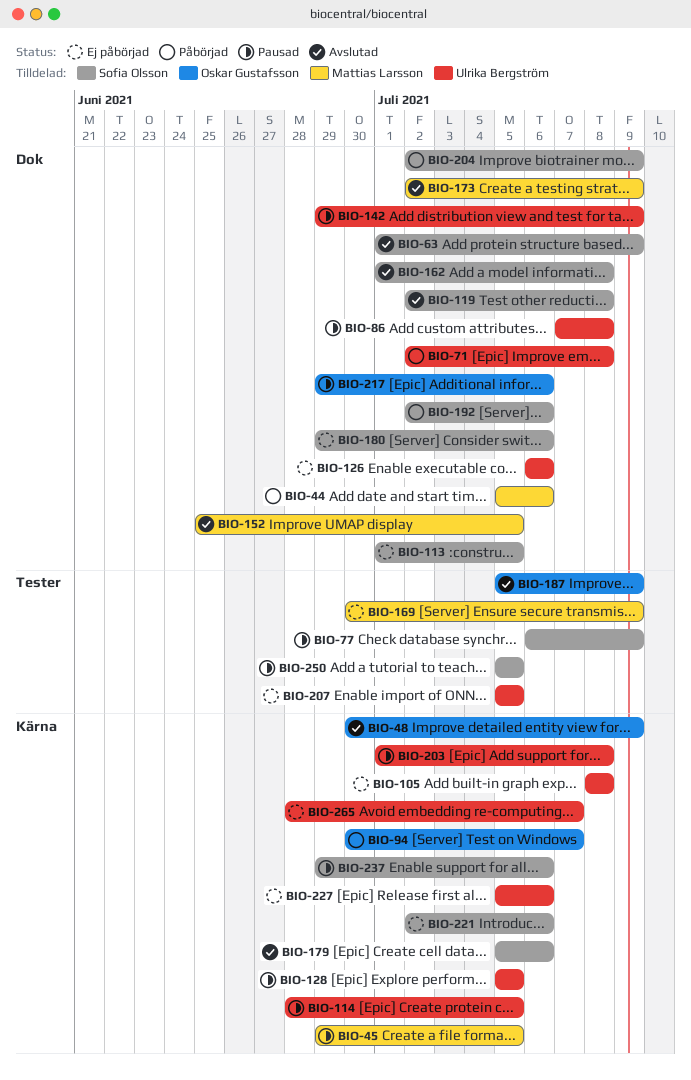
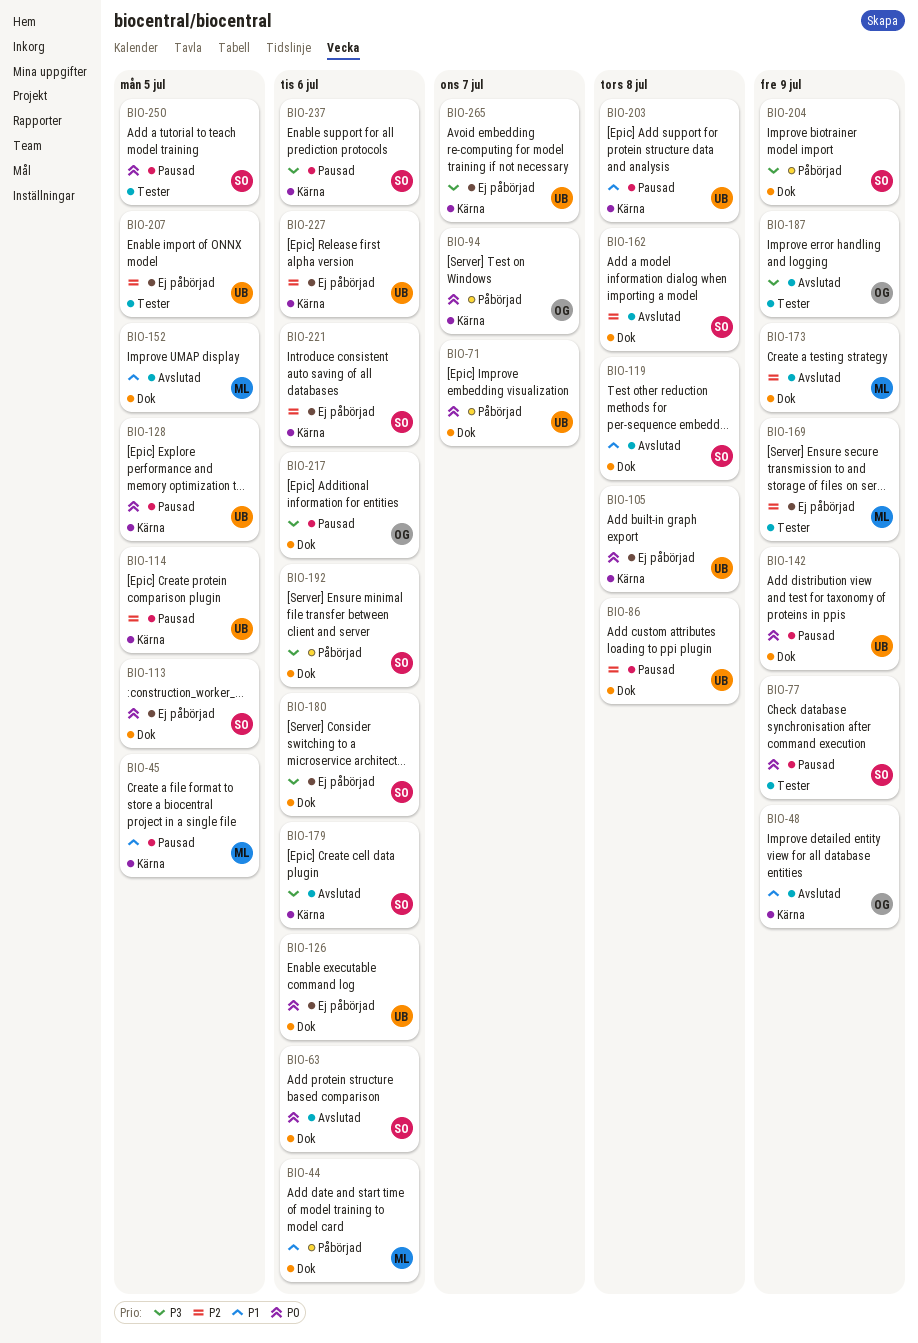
BIO-63, due: Jul 9 -> Jul 6
BIO-71, due: Jul 8 -> Jul 7

